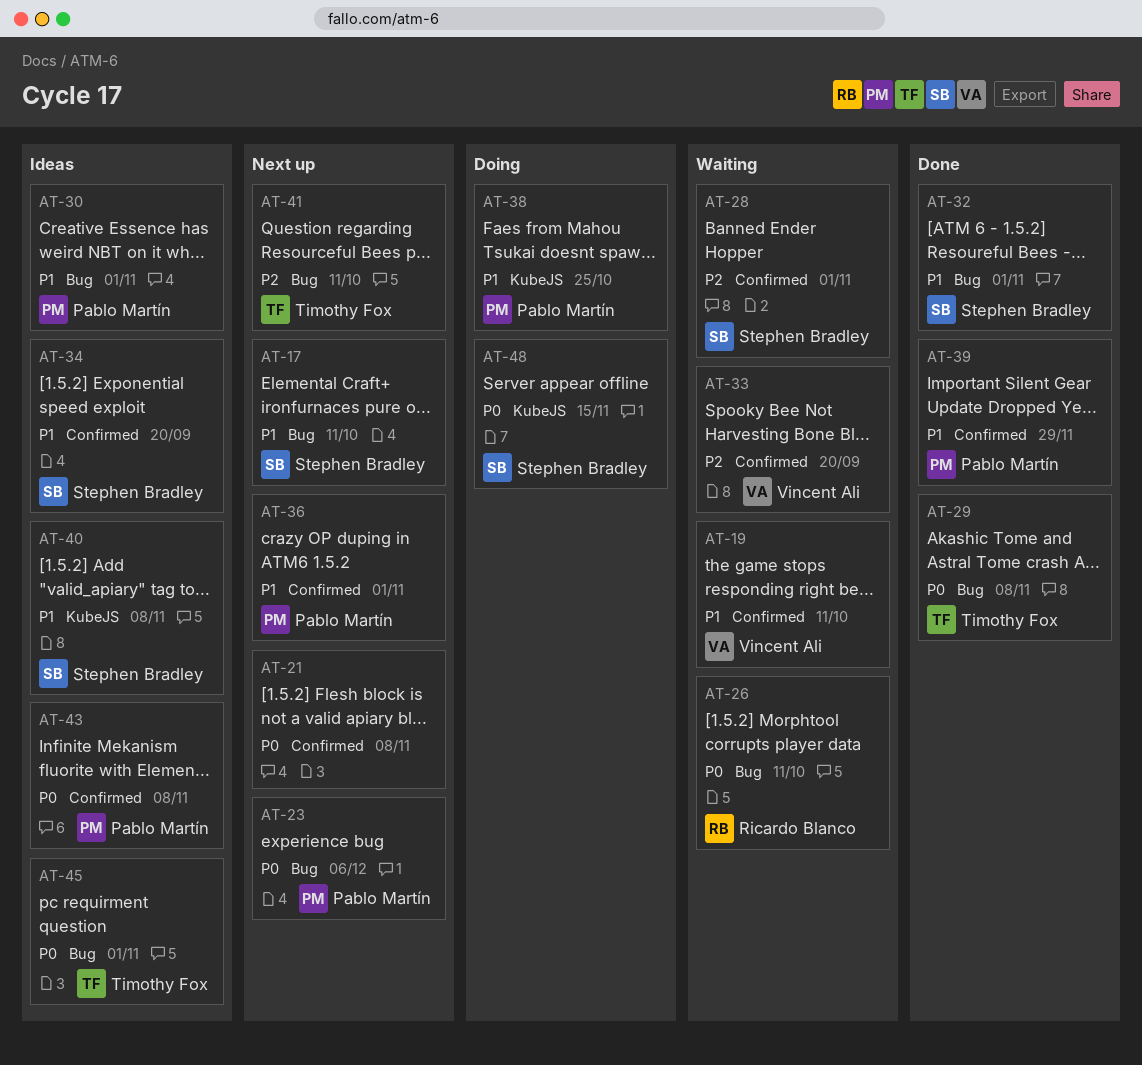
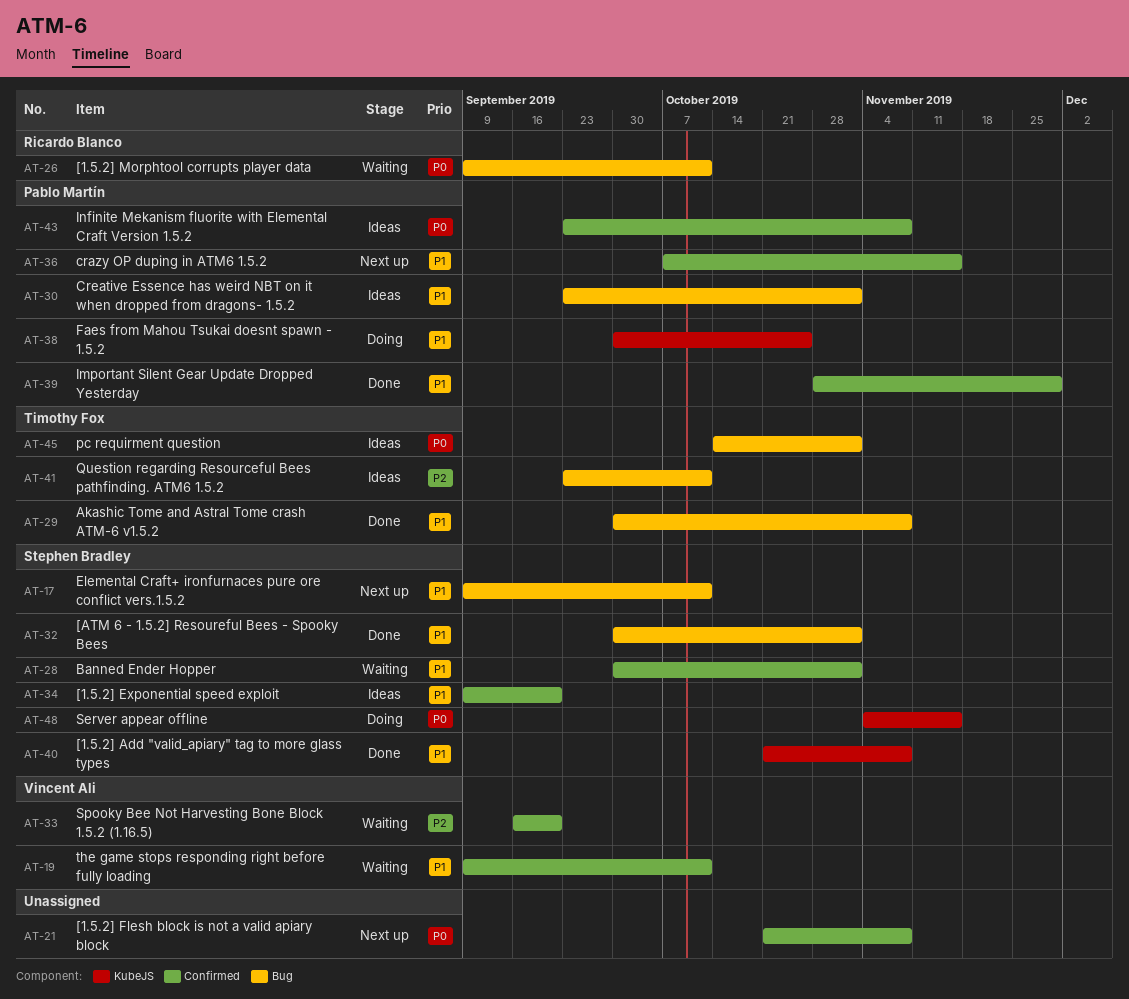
AT-23: present -> none
AT-28, priority: P2 -> P1
AT-29, priority: P0 -> P1
AT-36, due: Nov 1 -> Nov 15
AT-40, status: Ideas -> Done
AT-41, status: Next up -> Ideas

